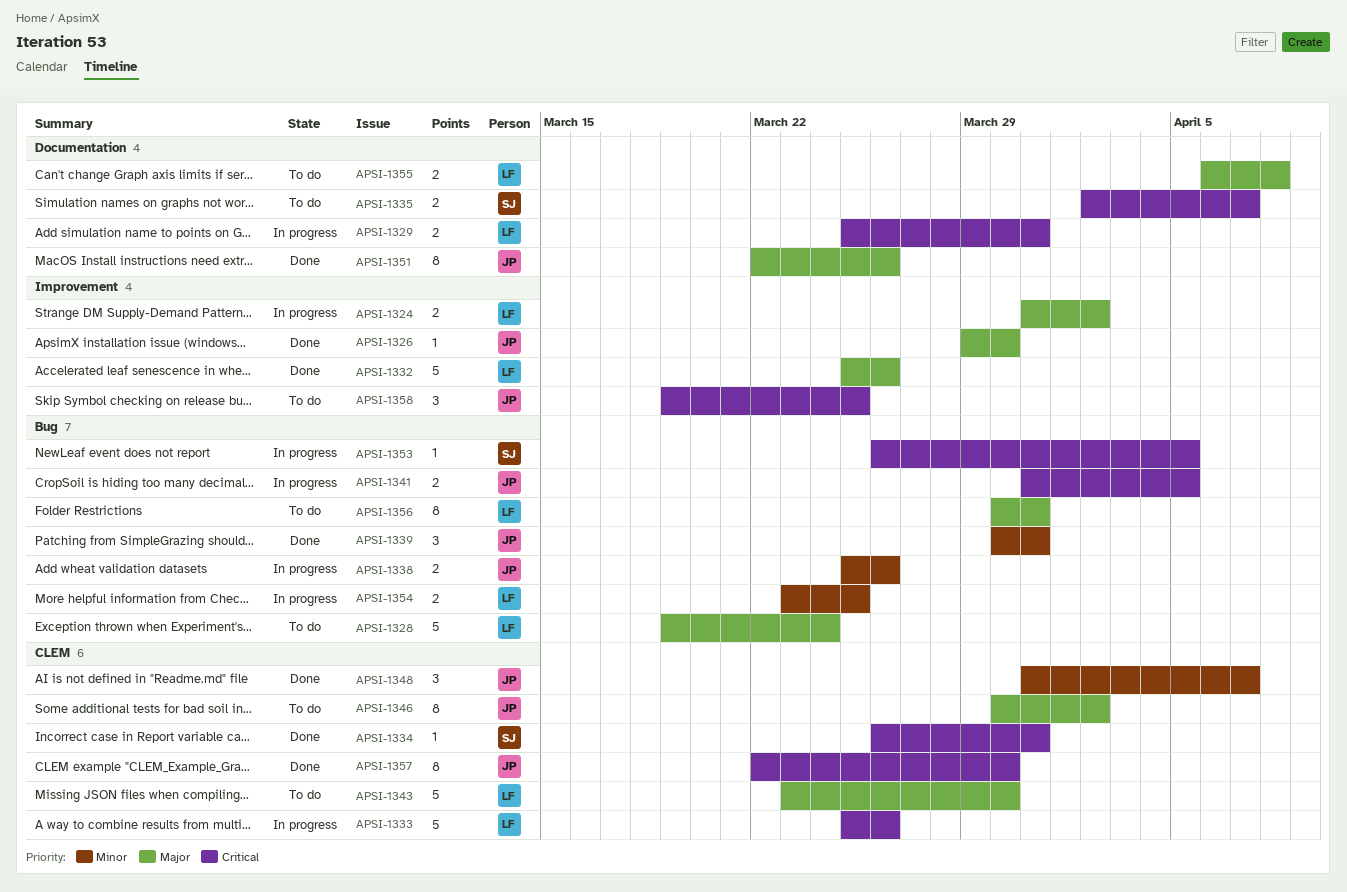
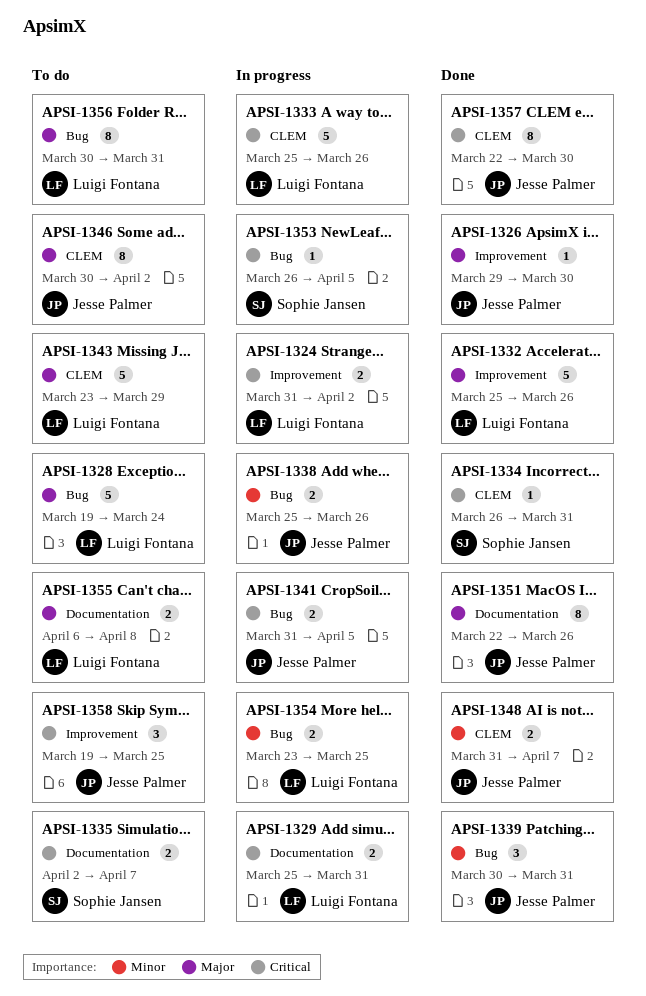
APSI-1324, priority: Major -> Critical
APSI-1343, due: Mar 30 -> Mar 29
APSI-1348, estimate: 3 -> 2

